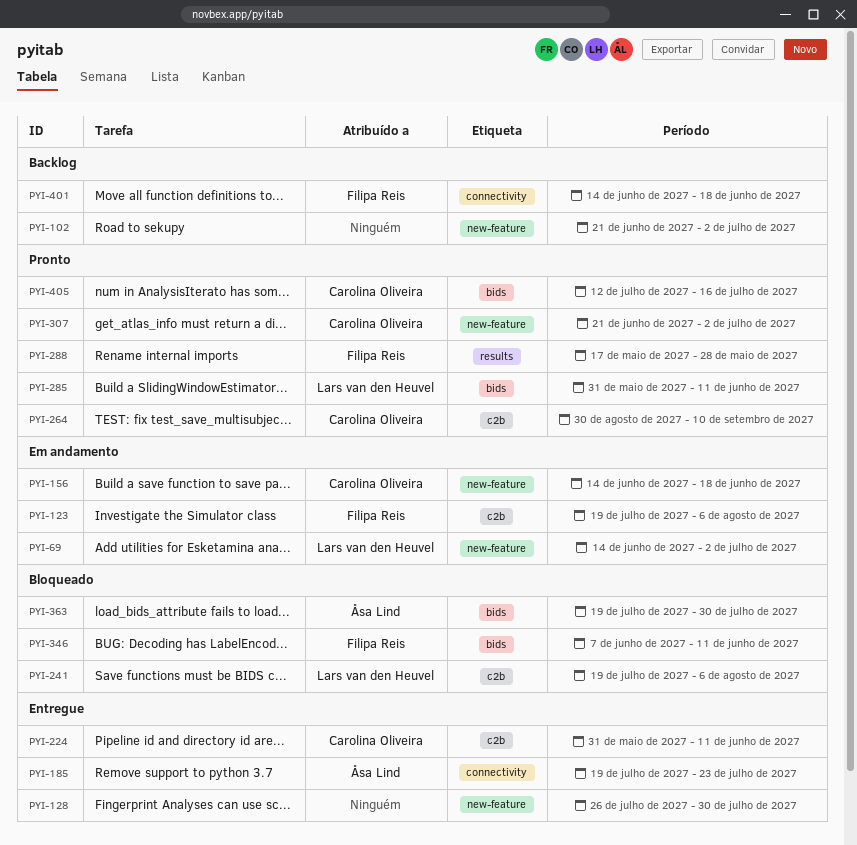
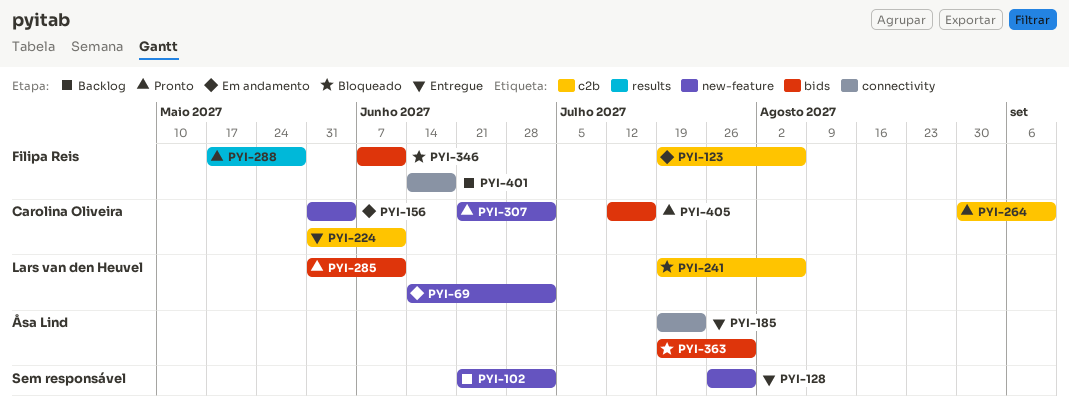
PYI-156, start: Jun 14 -> May 31
PYI-156, due: Jun 18 -> Jun 4

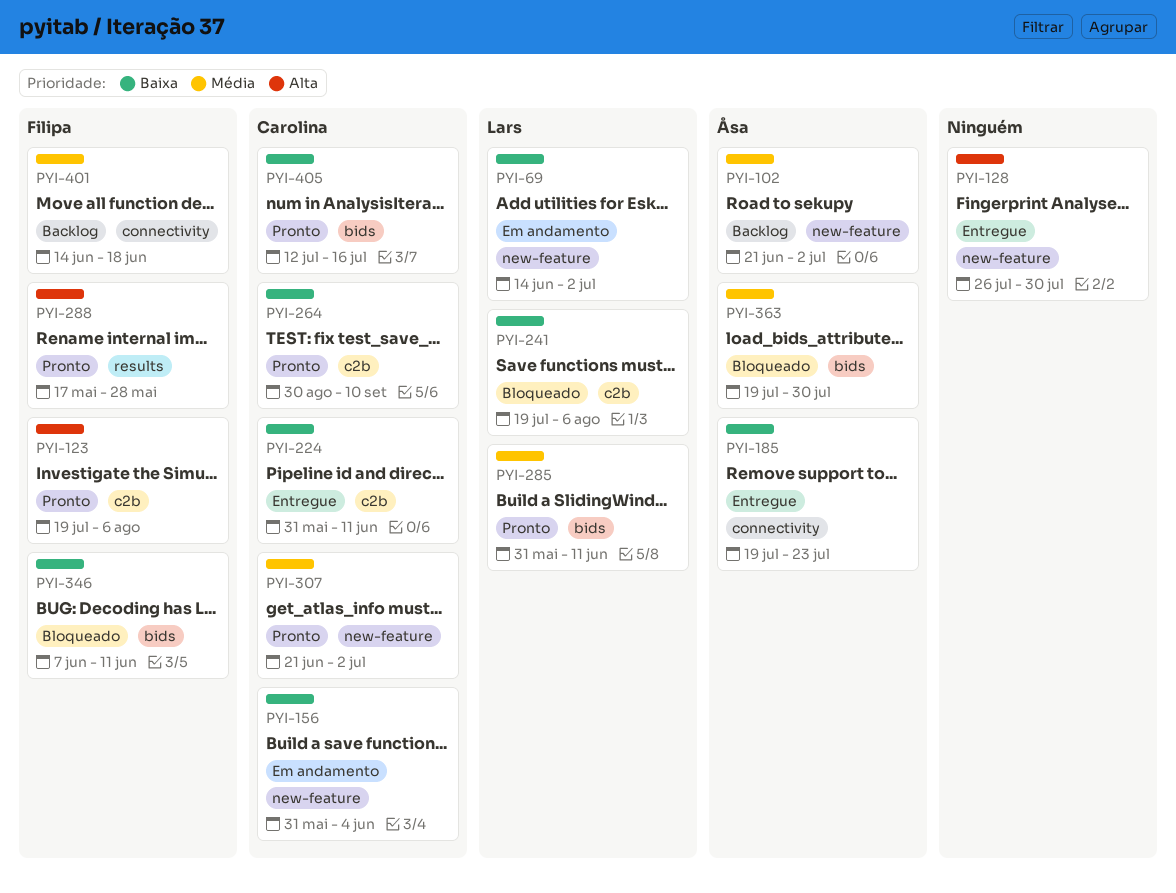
PYI-102, owner: none -> Åsa Lind
PYI-123, status: Em andamento -> Pronto

